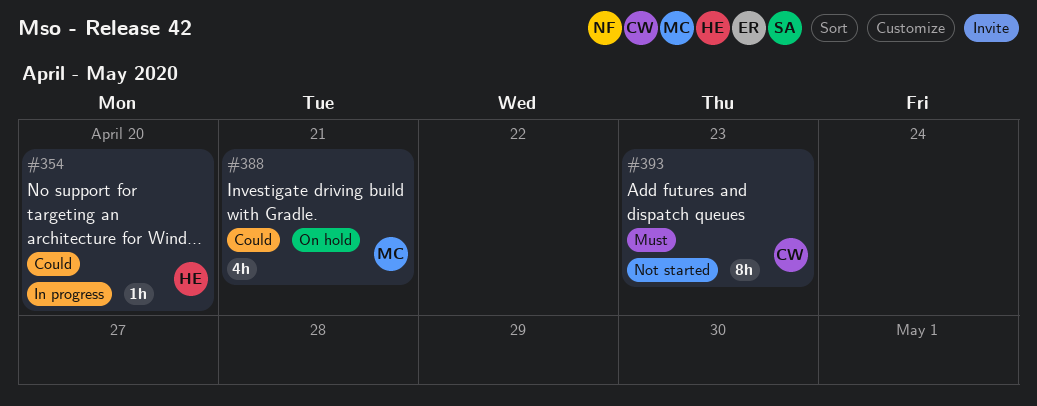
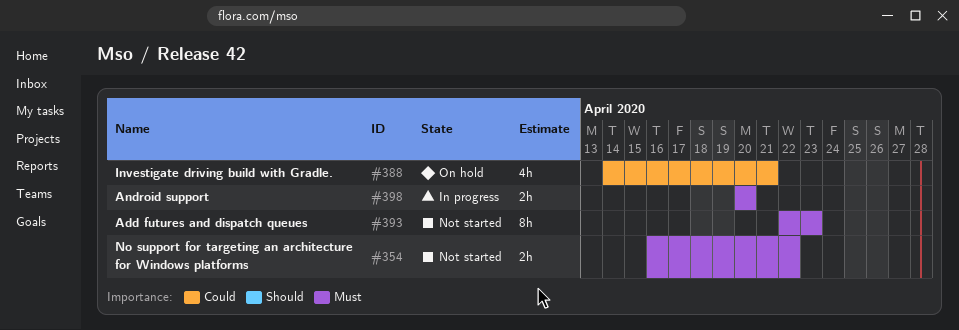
#354, status: In progress -> Not started
#354, priority: Could -> Must
#354, estimate: 1h -> 2h
#354, due: Apr 20 -> Apr 22
#398: none -> present

